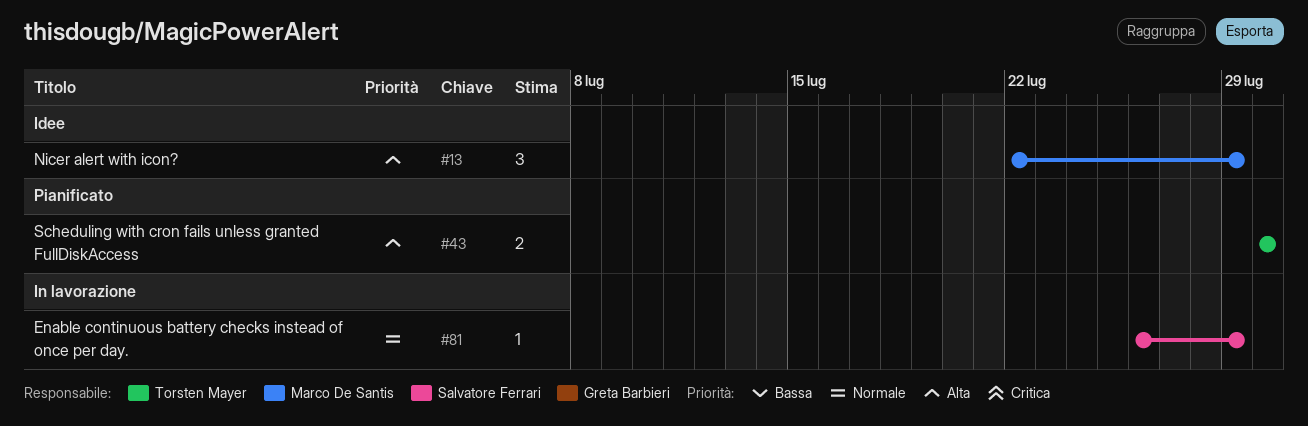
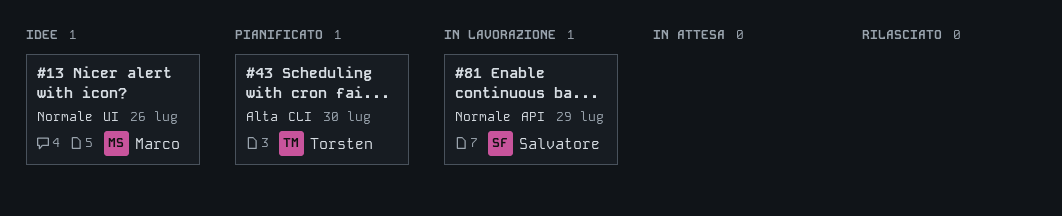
#13, priority: Alta -> Normale
#13, due: Jul 29 -> Jul 26

